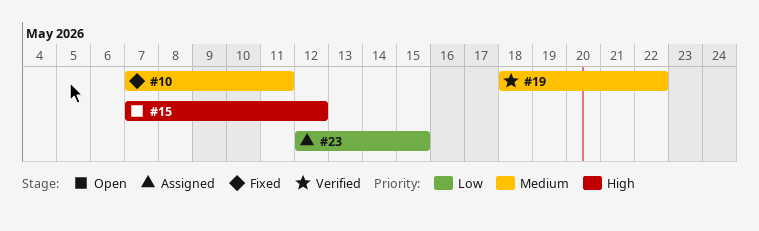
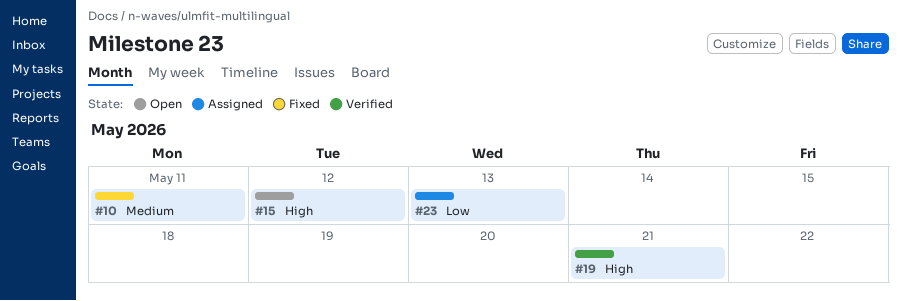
#19, priority: Medium -> High
#19, due: May 22 -> May 21
#23, due: May 15 -> May 13

